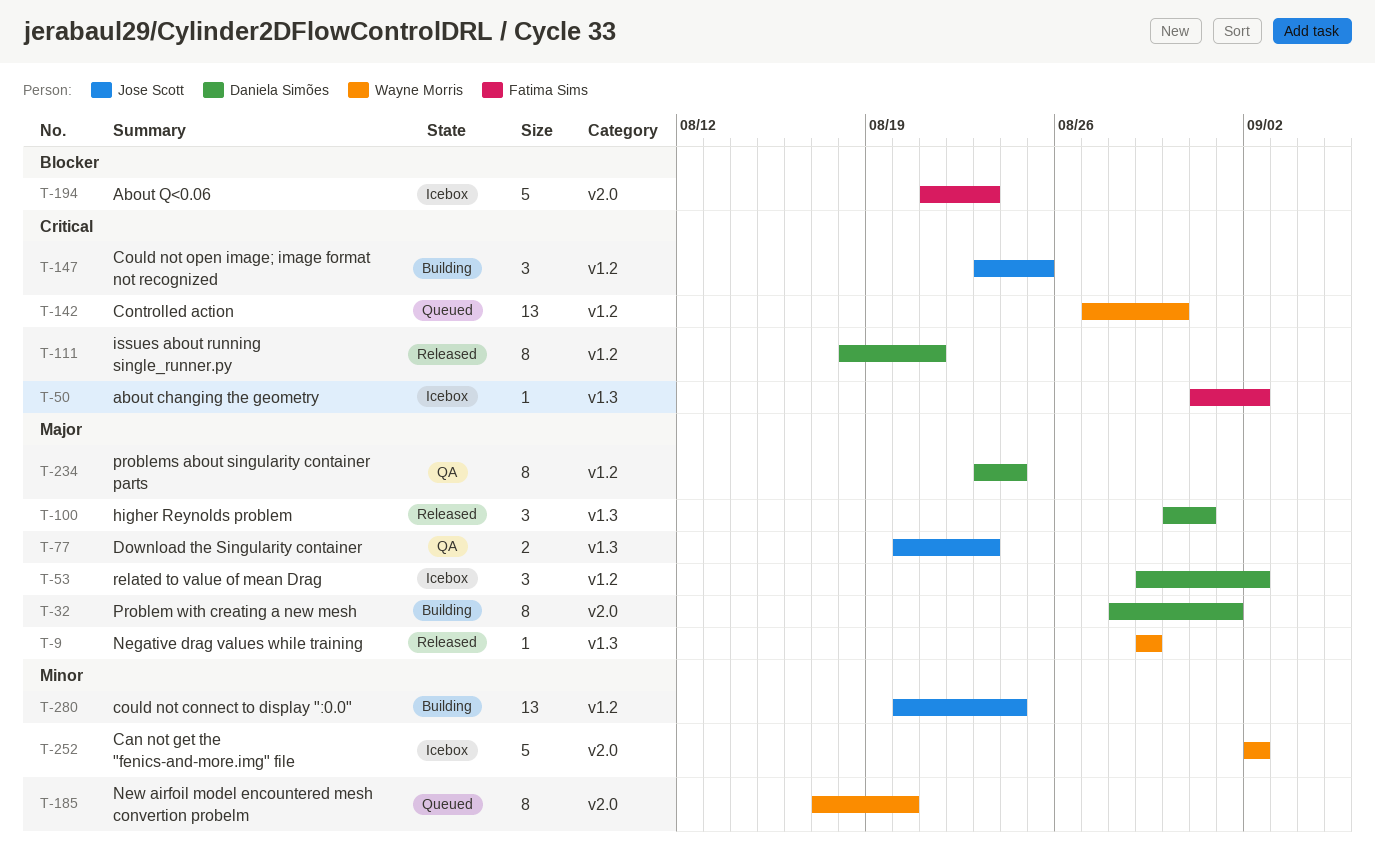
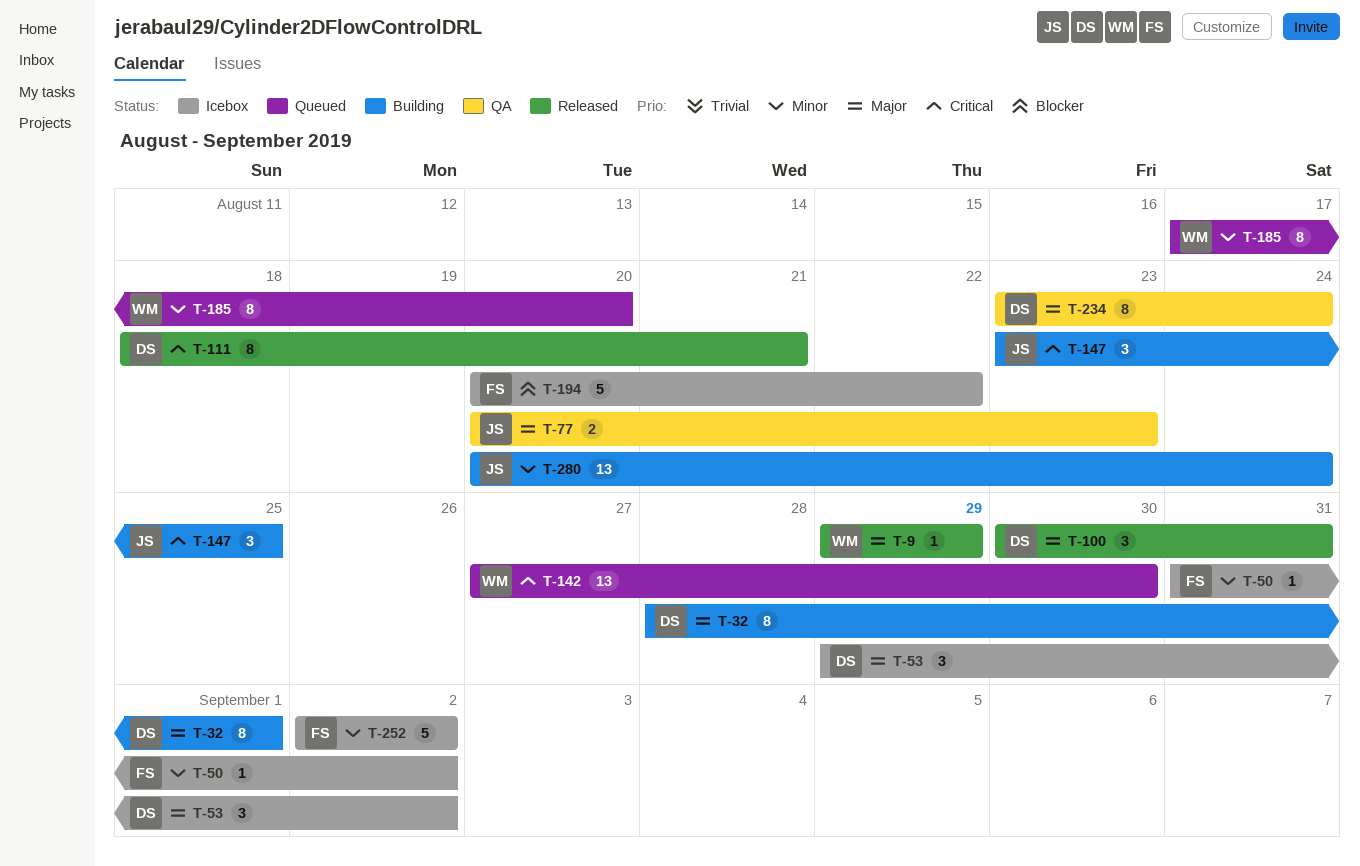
T-50, priority: Critical -> Minor
T-194, start: Aug 21 -> Aug 20
T-194, due: Aug 23 -> Aug 22
T-252, owner: Wayne Morris -> Fatima Sims

